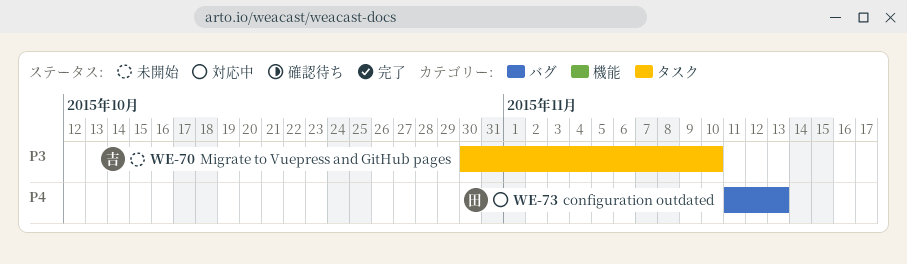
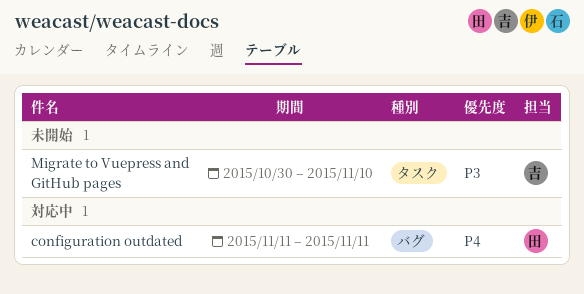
configuration outdated, due: Nov 13 -> Nov 11

